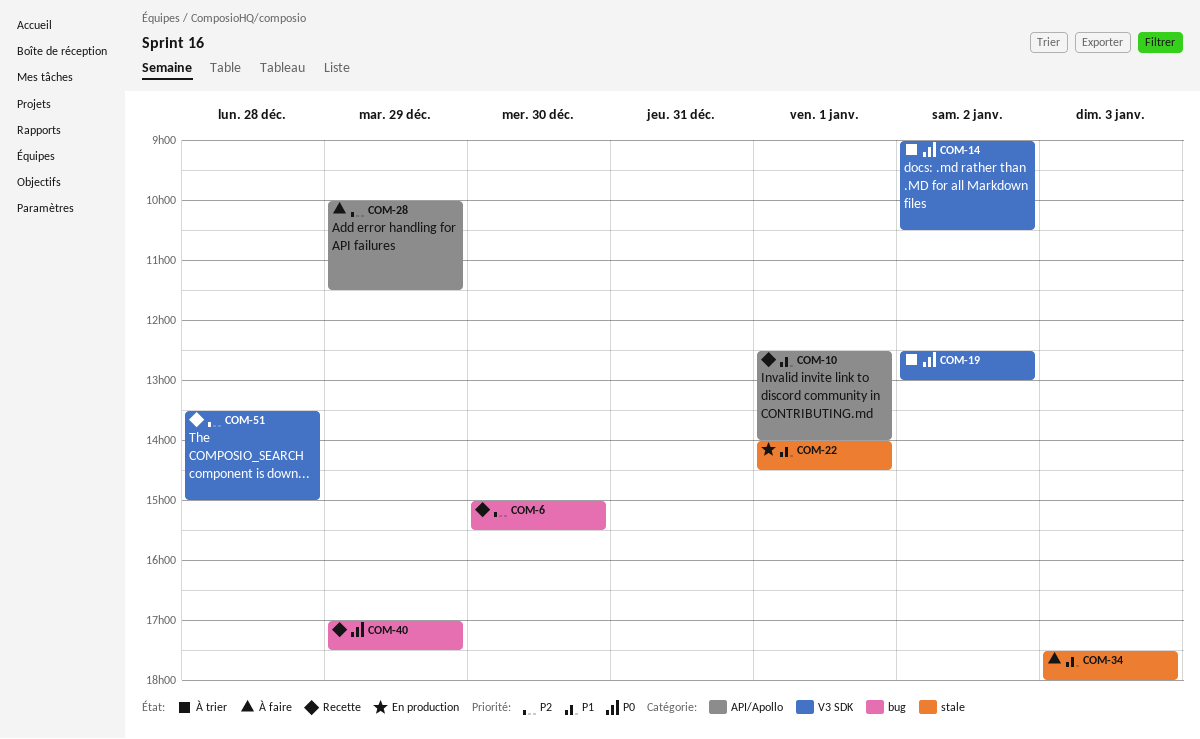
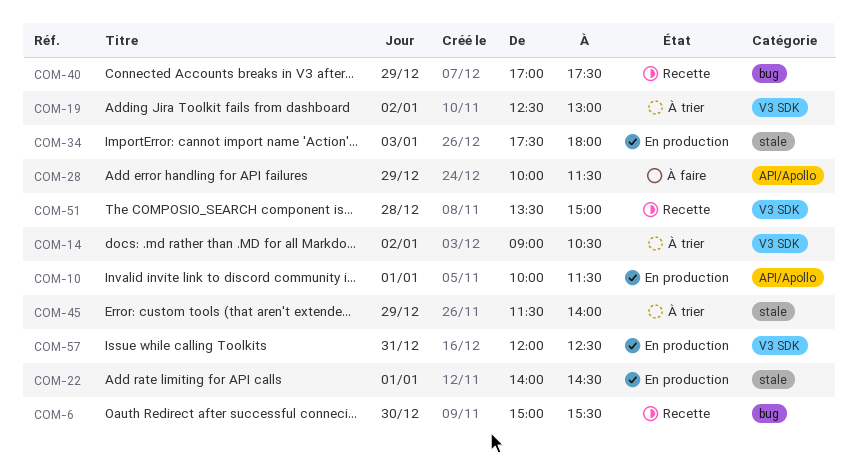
COM-10, status: Recette -> En production
COM-10, begins: 12:30 -> 10:00
COM-10, ends: 14:00 -> 11:30
COM-34, status: À faire -> En production
COM-45: none -> present
COM-57: none -> present

